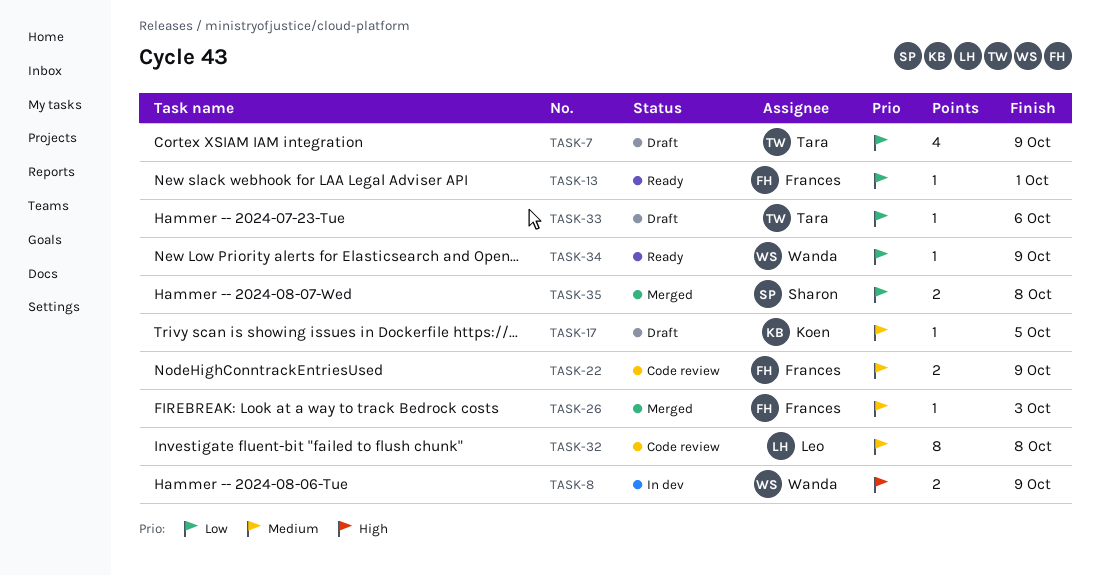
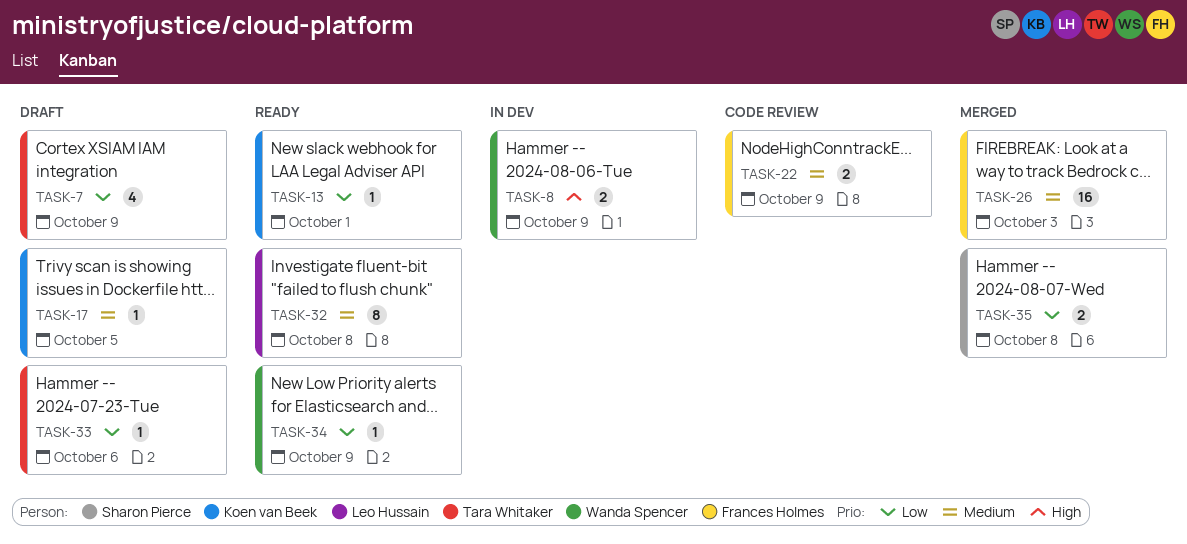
TASK-13, owner: Frances Holmes -> Koen van Beek
TASK-26, estimate: 1 -> 16
TASK-32, status: Code review -> Ready

